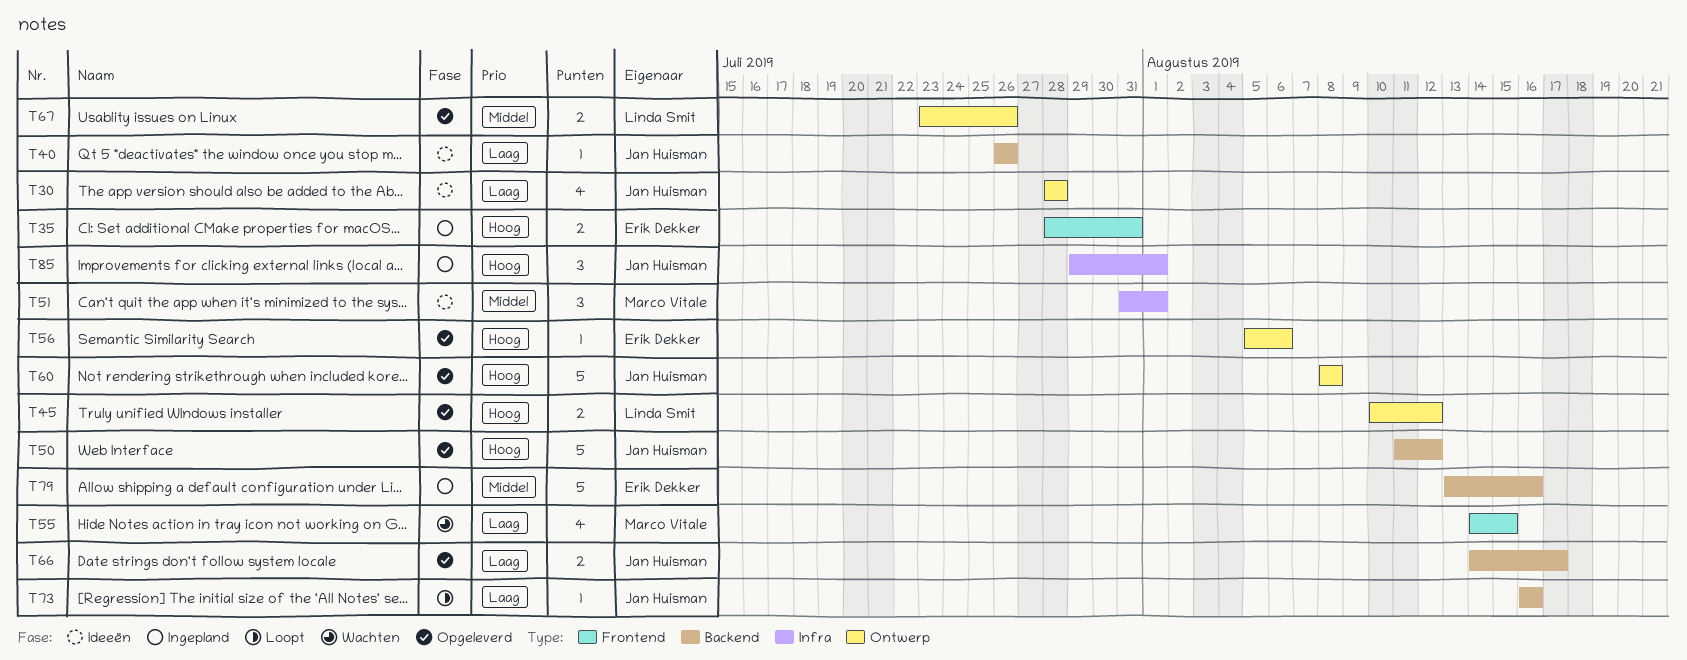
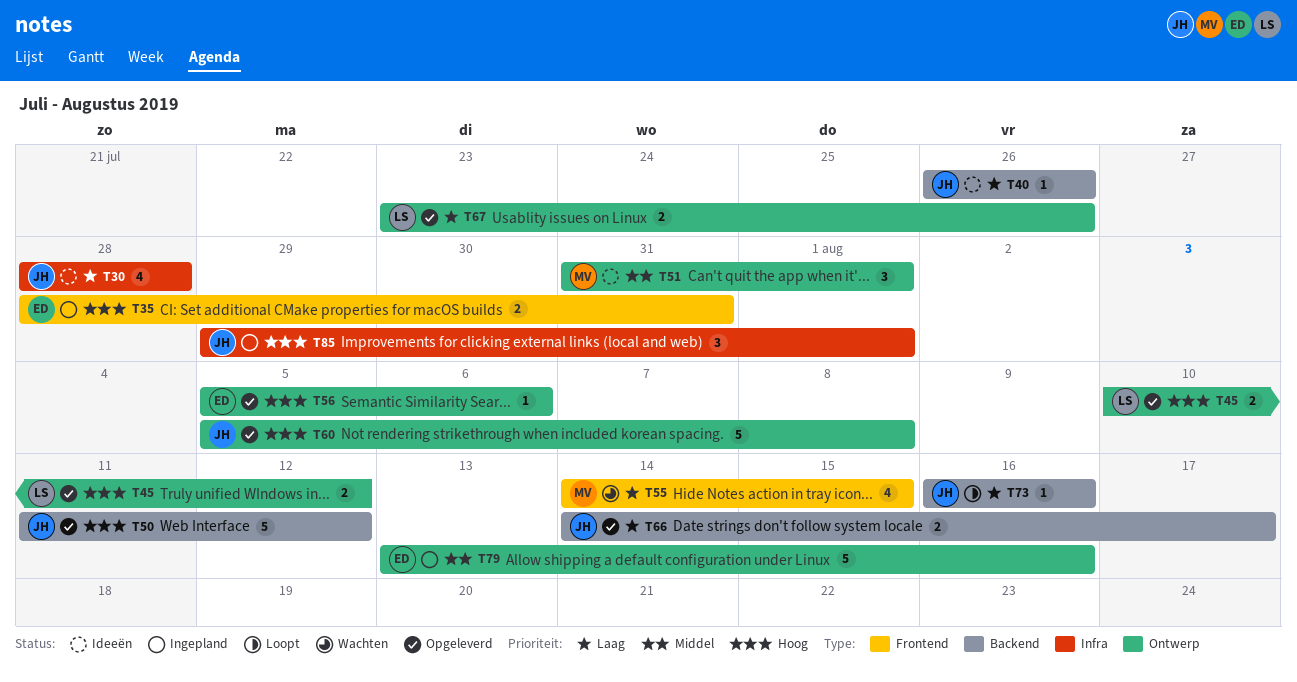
T30, label: Ontwerp -> Infra
T51, label: Infra -> Ontwerp
T60, start: Aug 8 -> Aug 5
T67, priority: Middel -> Laag
T79, label: Backend -> Ontwerp

